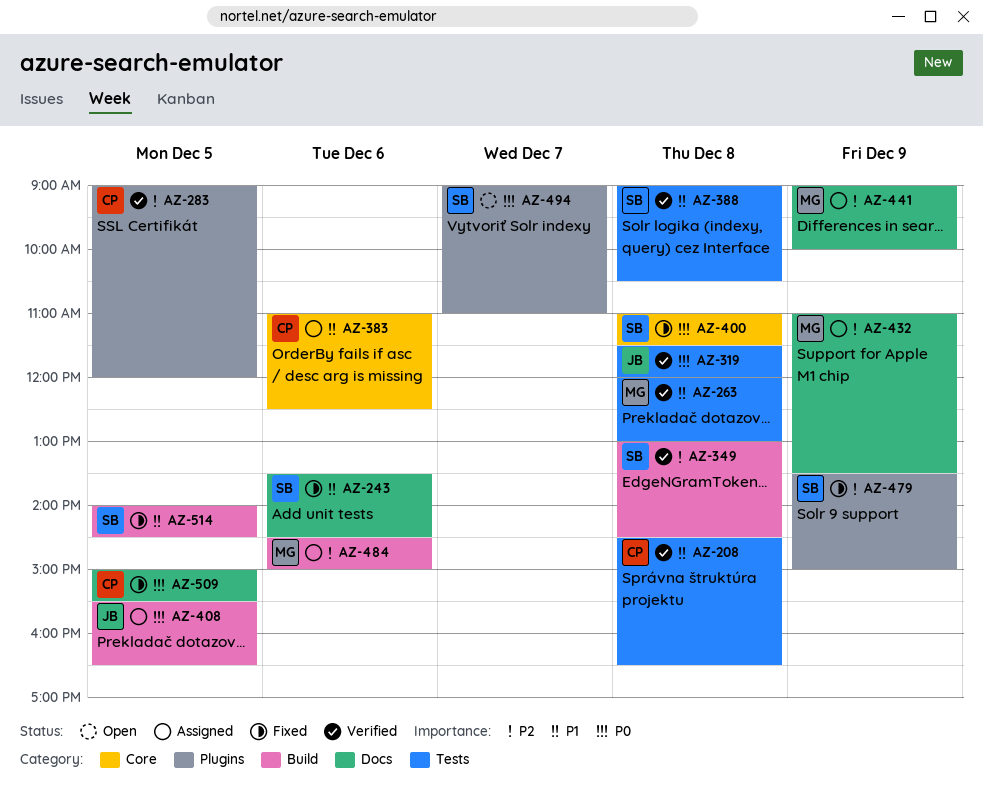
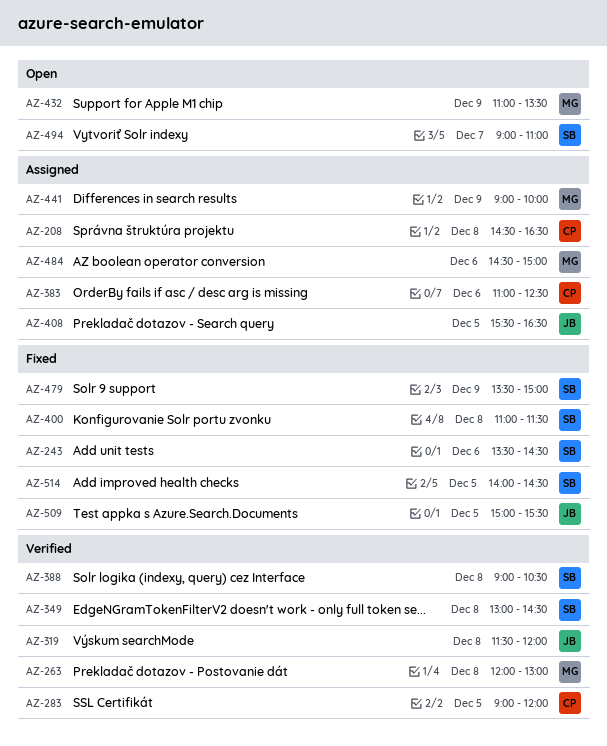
AZ-208, status: Verified -> Assigned
AZ-432, status: Assigned -> Open
AZ-509, owner: CP -> JB

